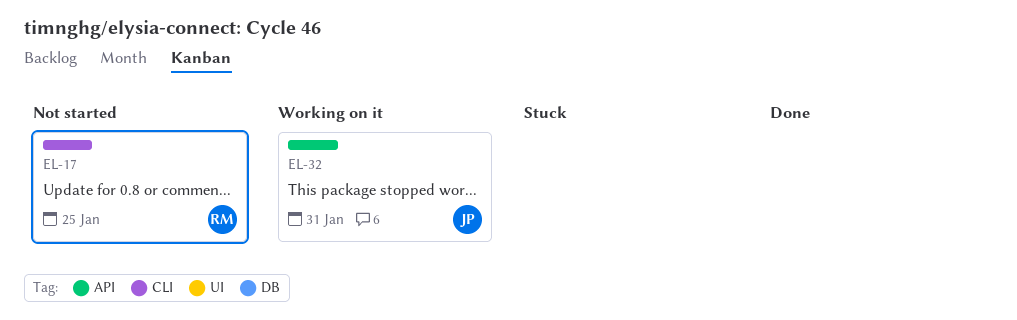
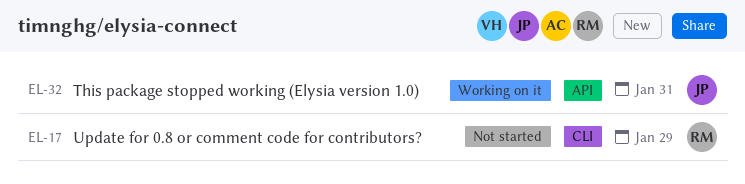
EL-17, due: Jan 25 -> Jan 29

